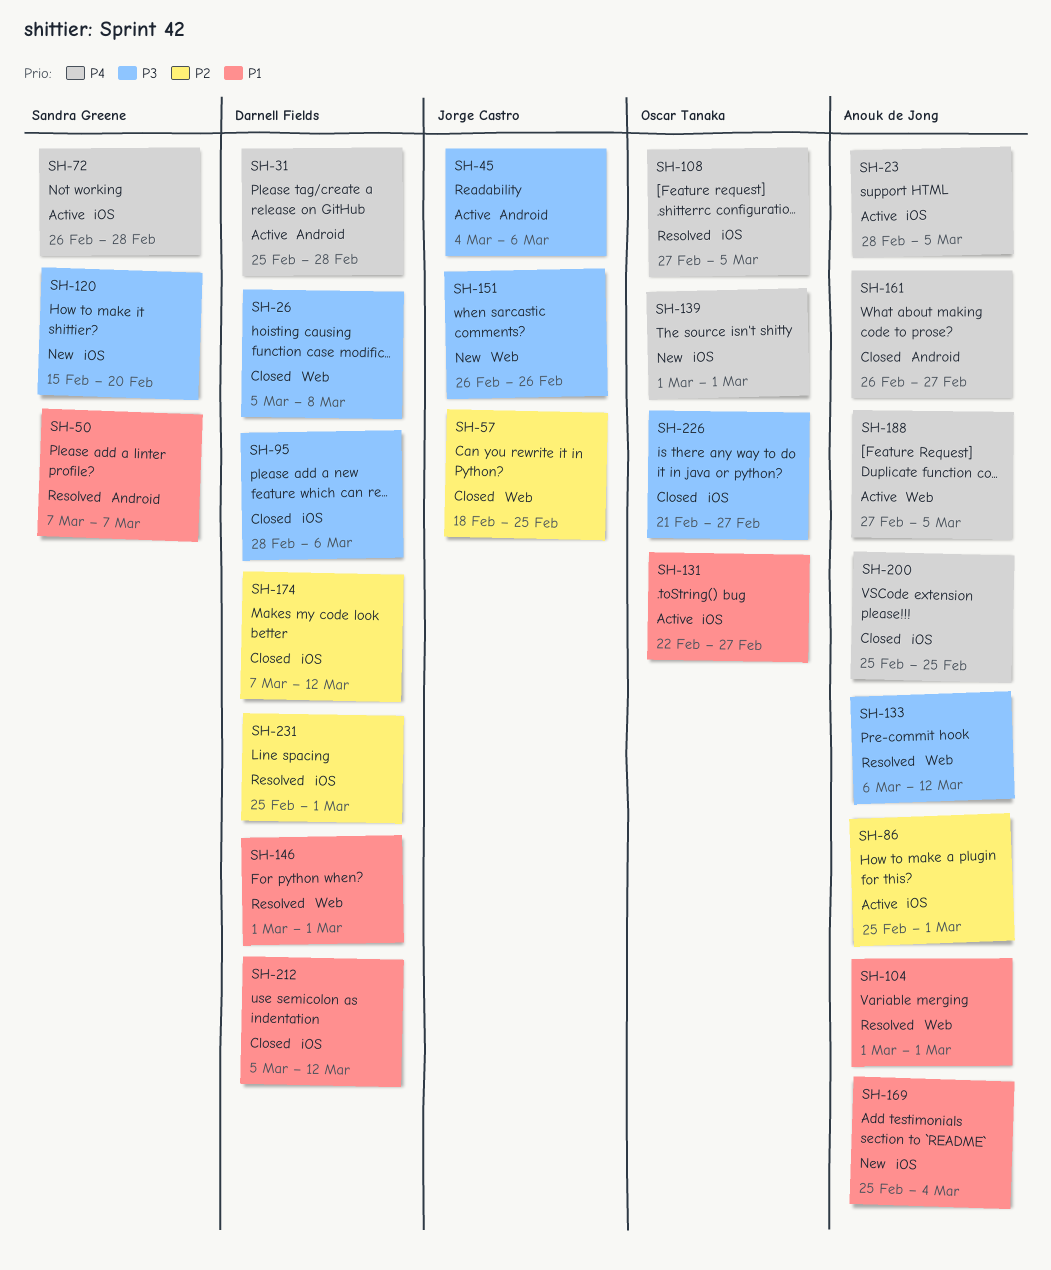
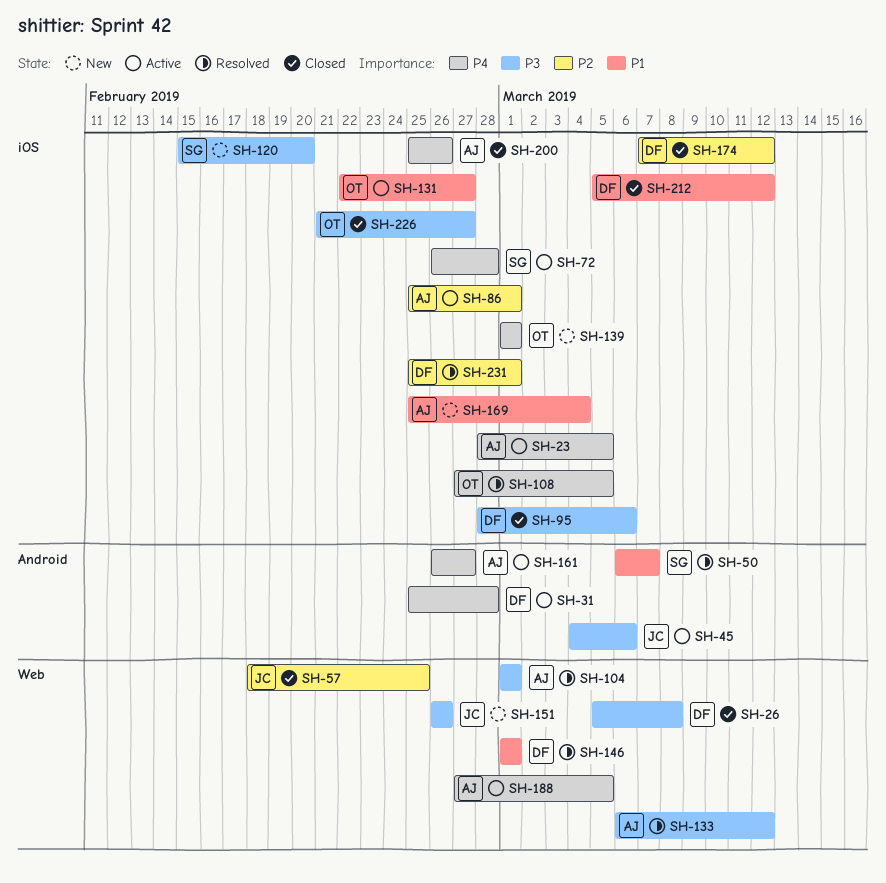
SH-50, start: Mar 7 -> Mar 6
SH-104, priority: P1 -> P3
SH-161, status: Closed -> Active
SH-200, due: Feb 25 -> Feb 26

